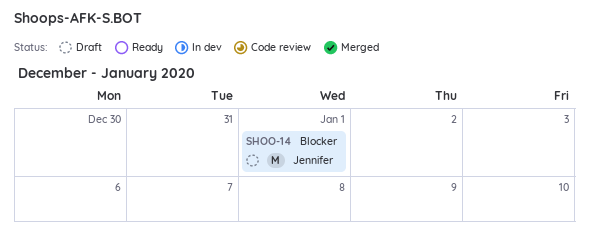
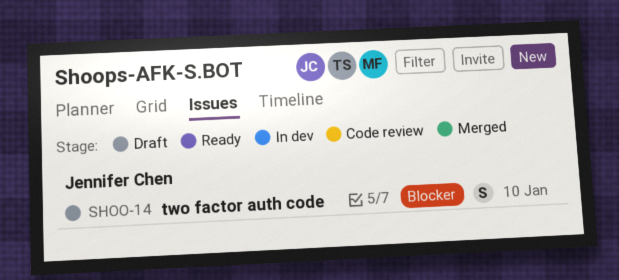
SHOO-14, estimate: M -> S
SHOO-14, due: Jan 1 -> Jan 10

